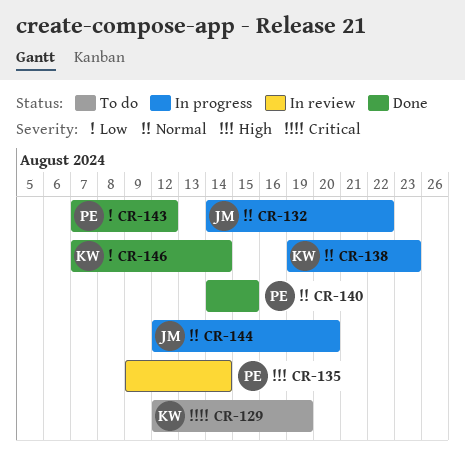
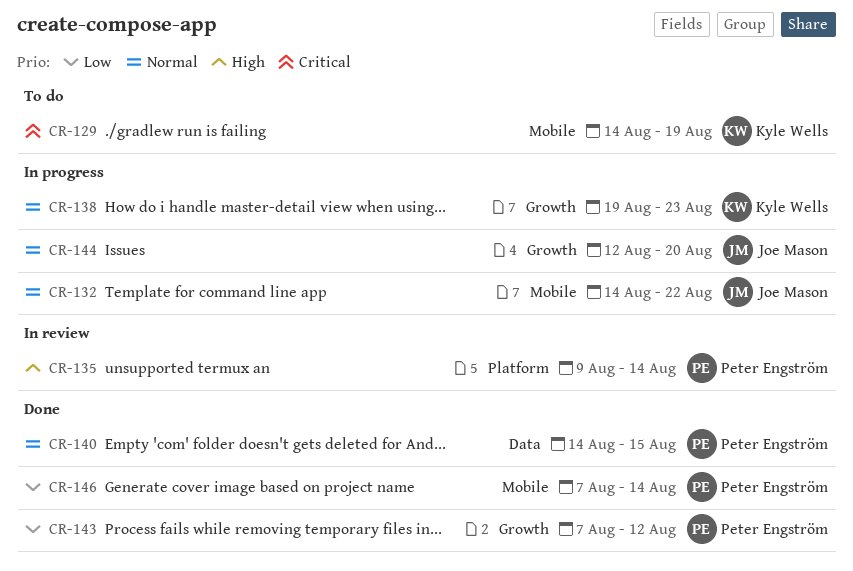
CR-129, start: Aug 12 -> Aug 14
CR-146, owner: Kyle Wells -> Peter Engström

